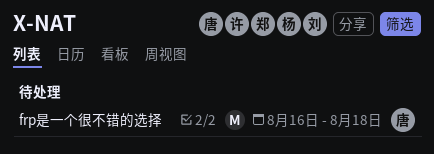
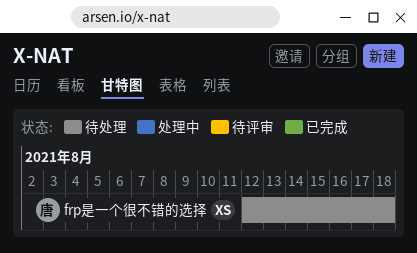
frp是一个很不错的选择, estimate: M -> XS
frp是一个很不错的选择, start: Aug 16 -> Aug 12

